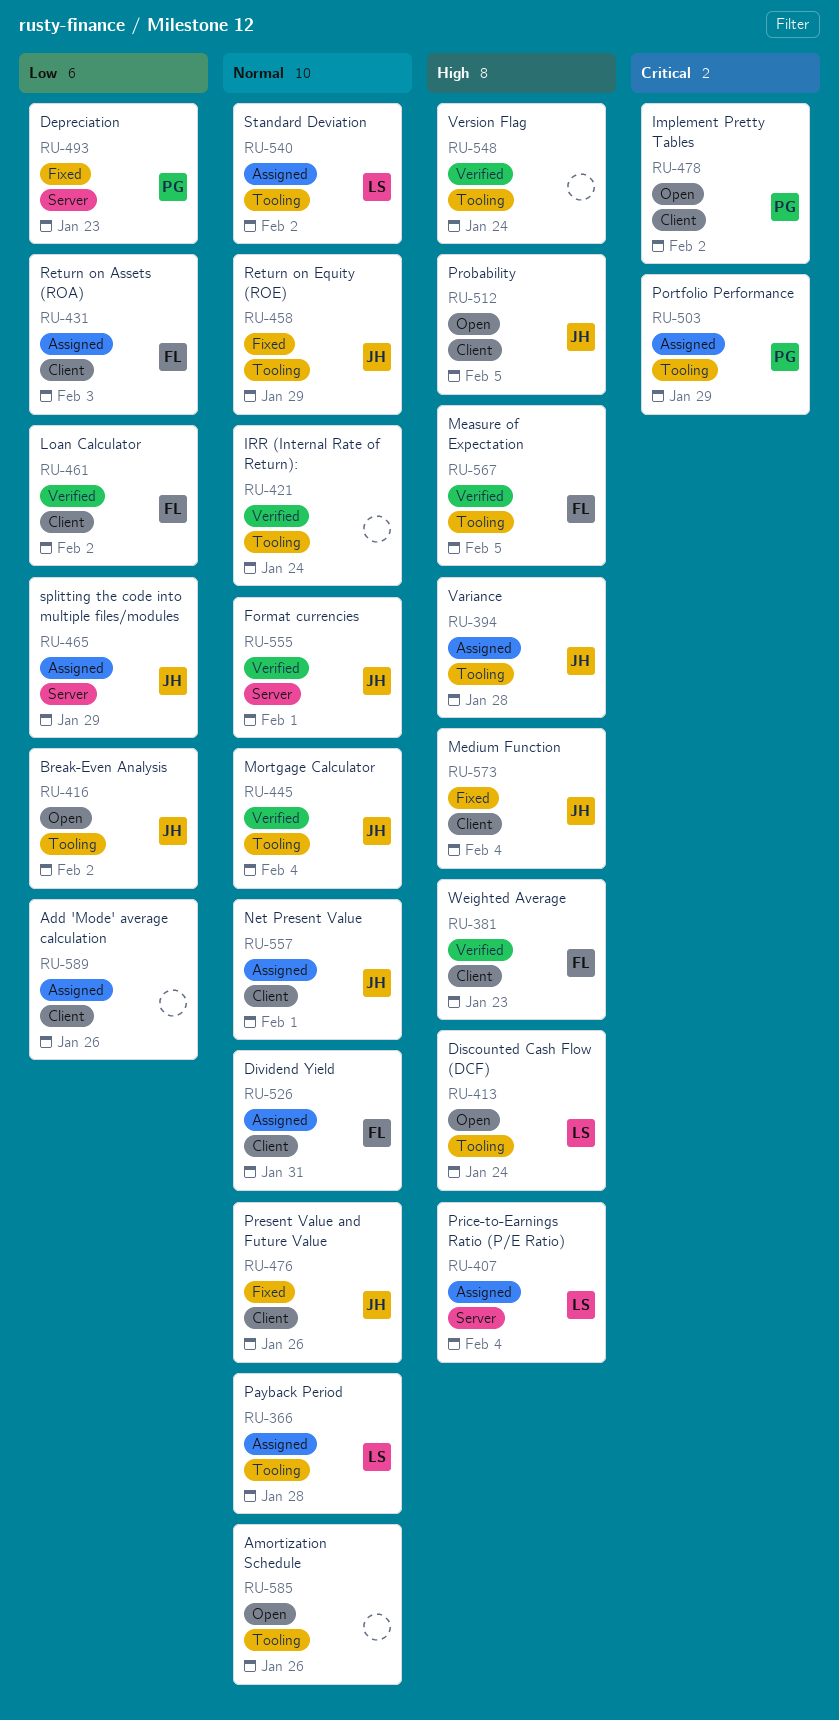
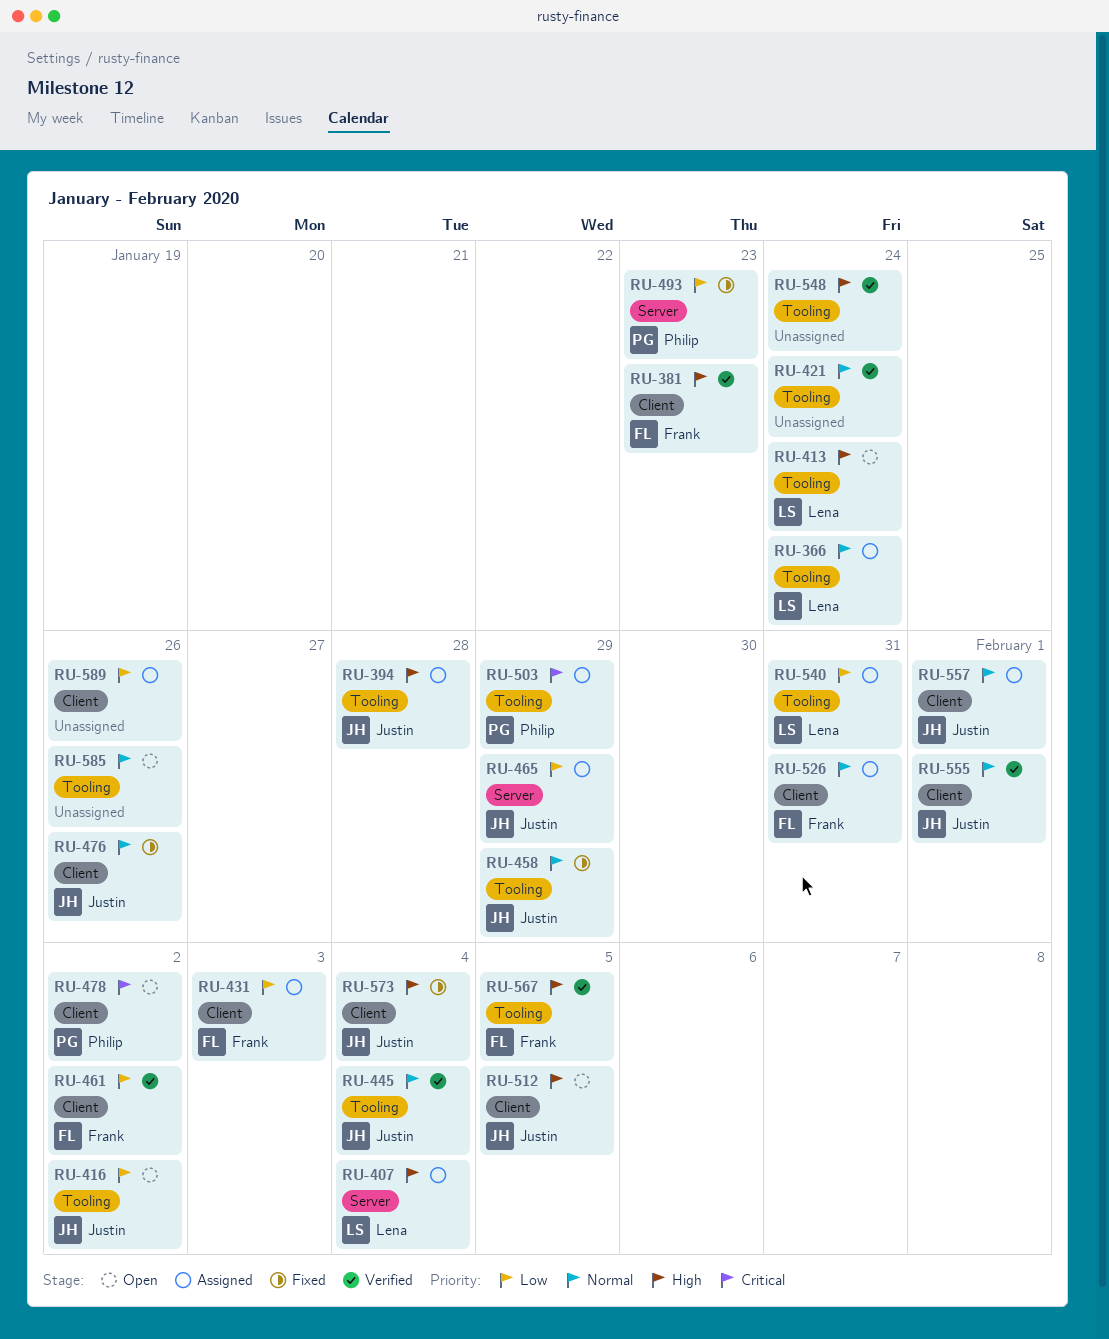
RU-366, due: Jan 28 -> Jan 24
RU-540, priority: Normal -> Low
RU-540, due: Feb 2 -> Jan 31
RU-555, label: Server -> Client

